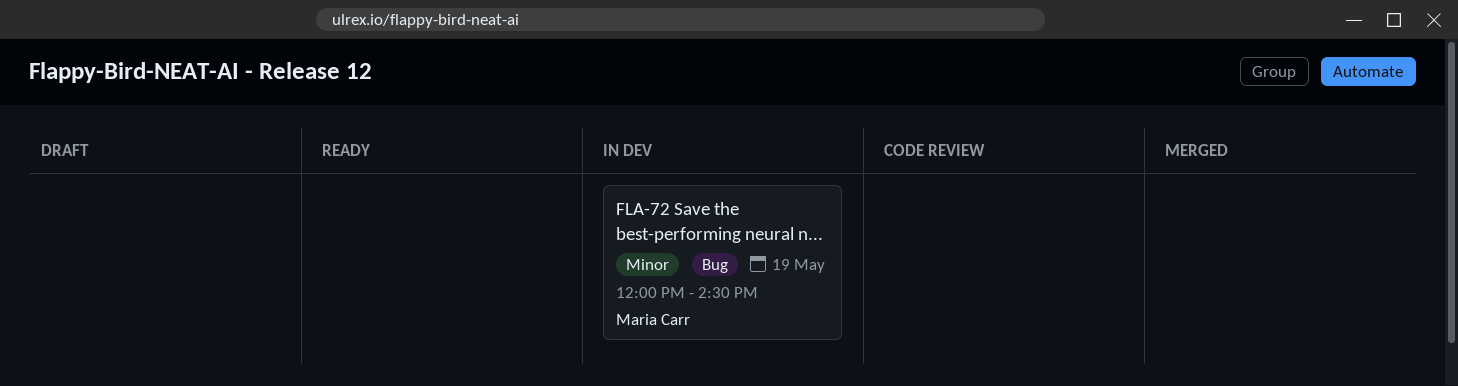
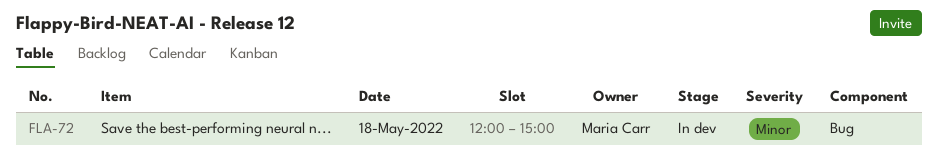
FLA-72, day: May 19 -> May 18
FLA-72, ends: 14:30 -> 15:00

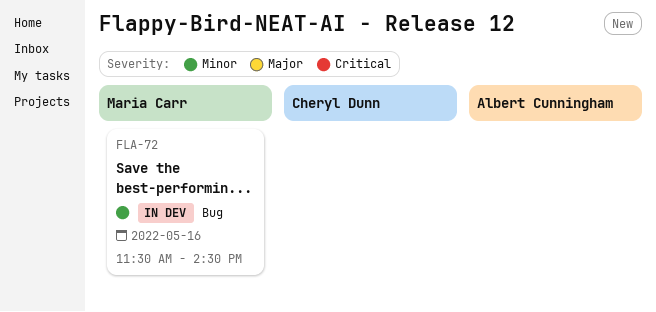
FLA-72, day: May 18 -> May 16
FLA-72, begins: 12:00 -> 11:30
FLA-72, ends: 15:00 -> 14:30

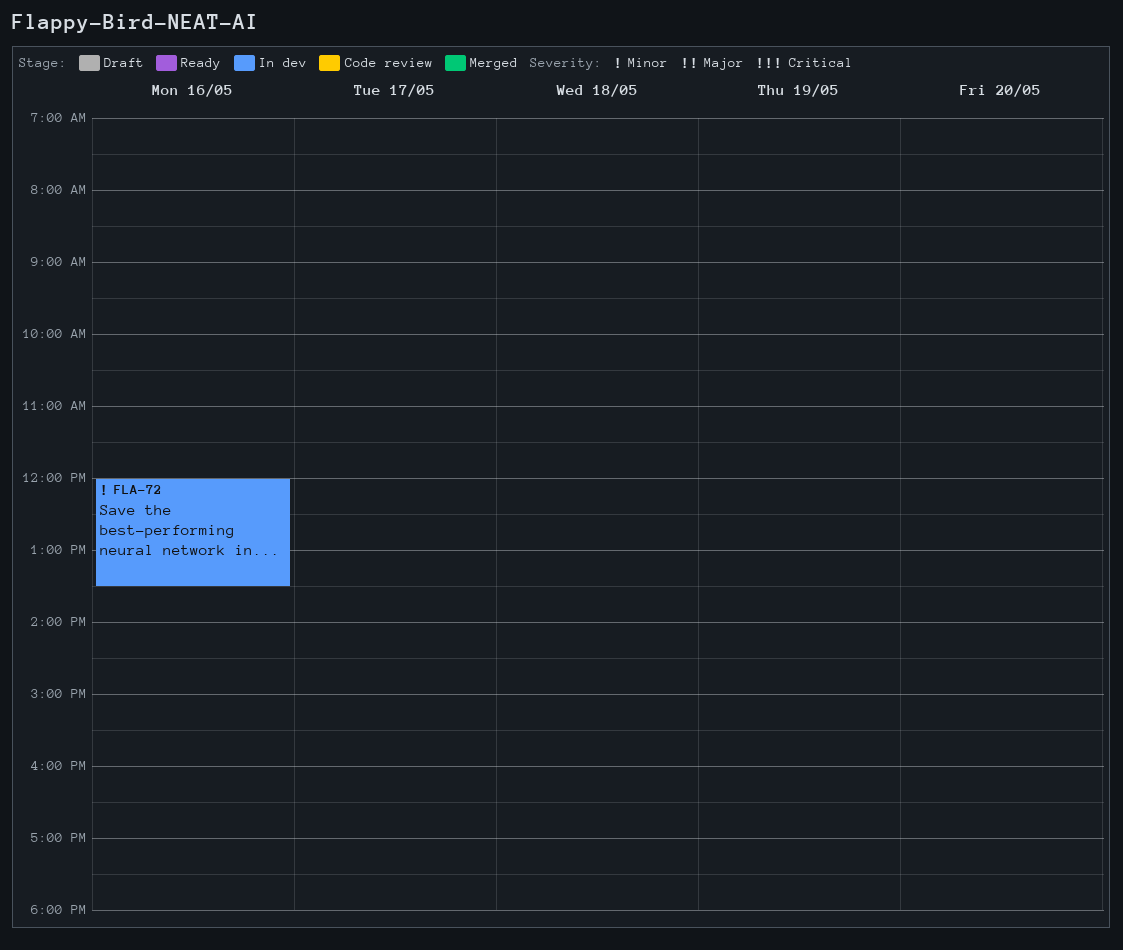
FLA-72, begins: 11:30 -> 12:00
FLA-72, ends: 14:30 -> 13:30

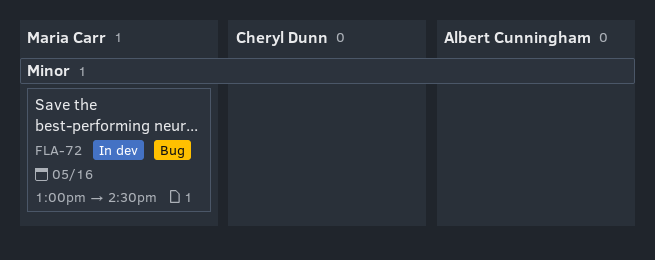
FLA-72, begins: 12:00 -> 13:00
FLA-72, ends: 13:30 -> 14:30

